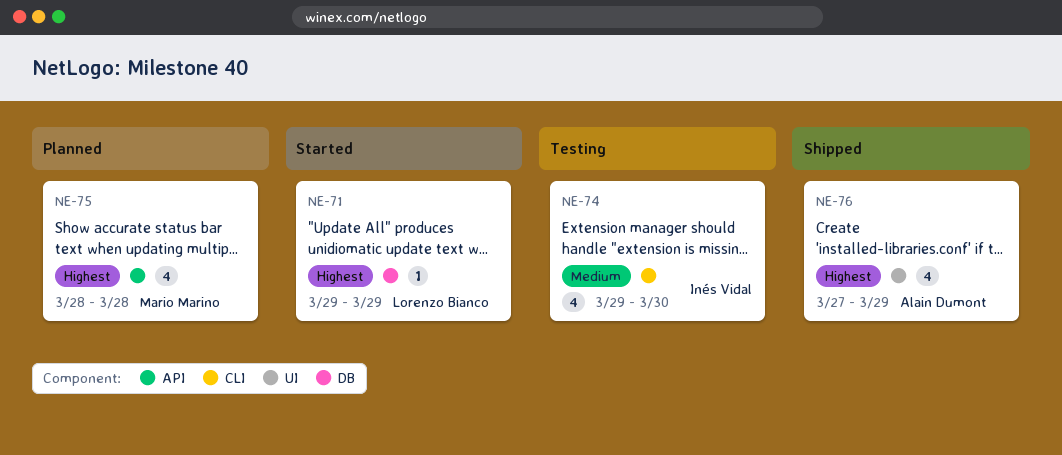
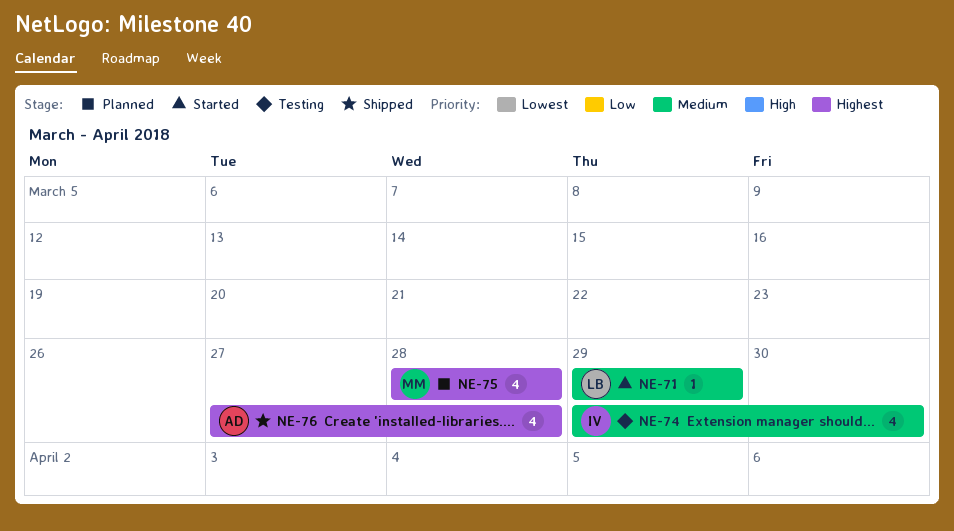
NE-71, priority: Highest -> Medium
NE-76, due: Mar 29 -> Mar 28

